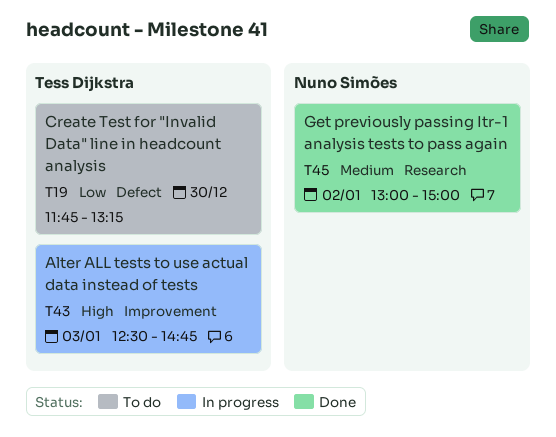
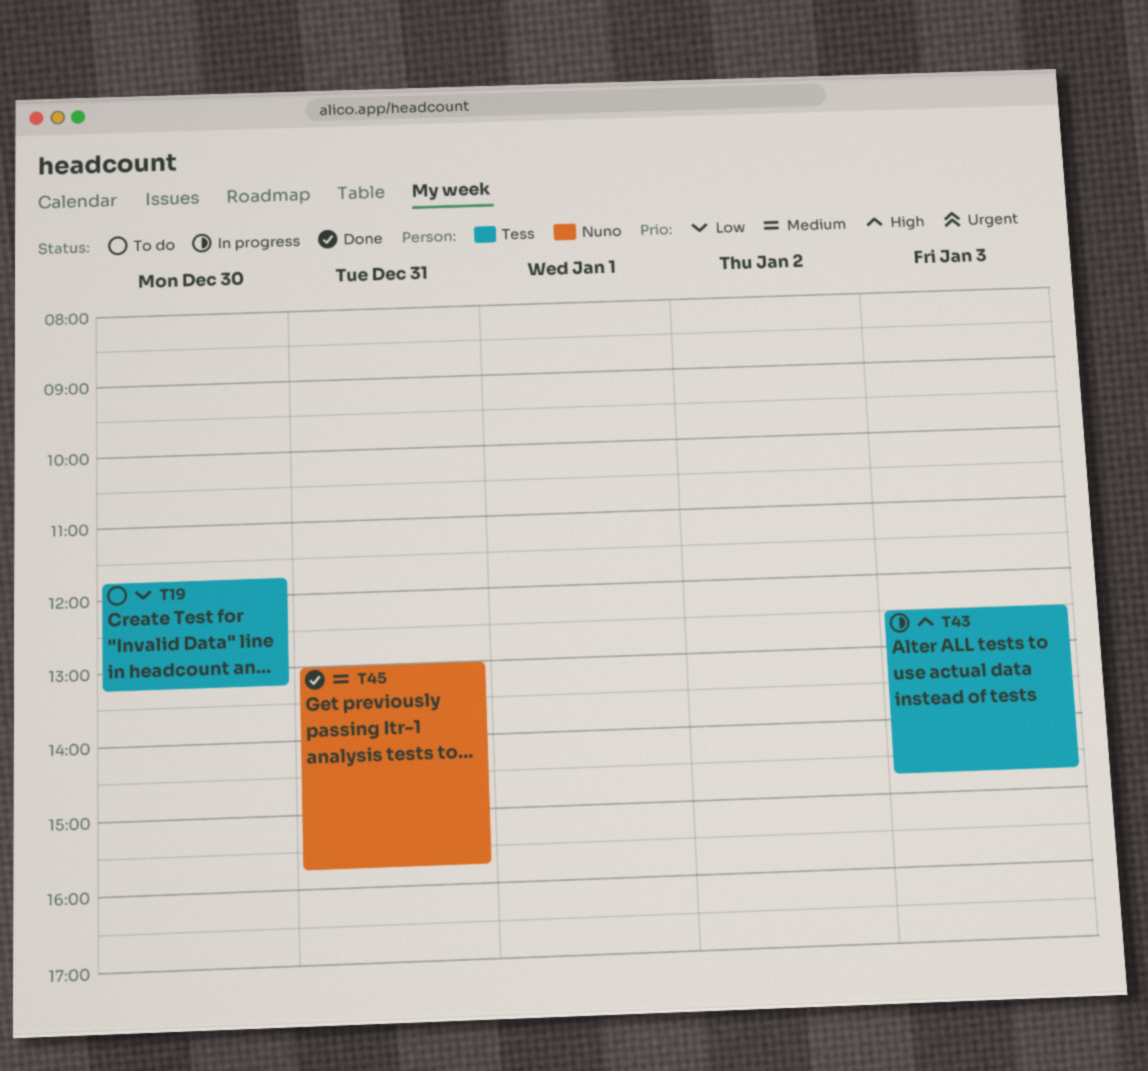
T45, day: Jan 2 -> Dec 31
T45, ends: 15:00 -> 15:45

